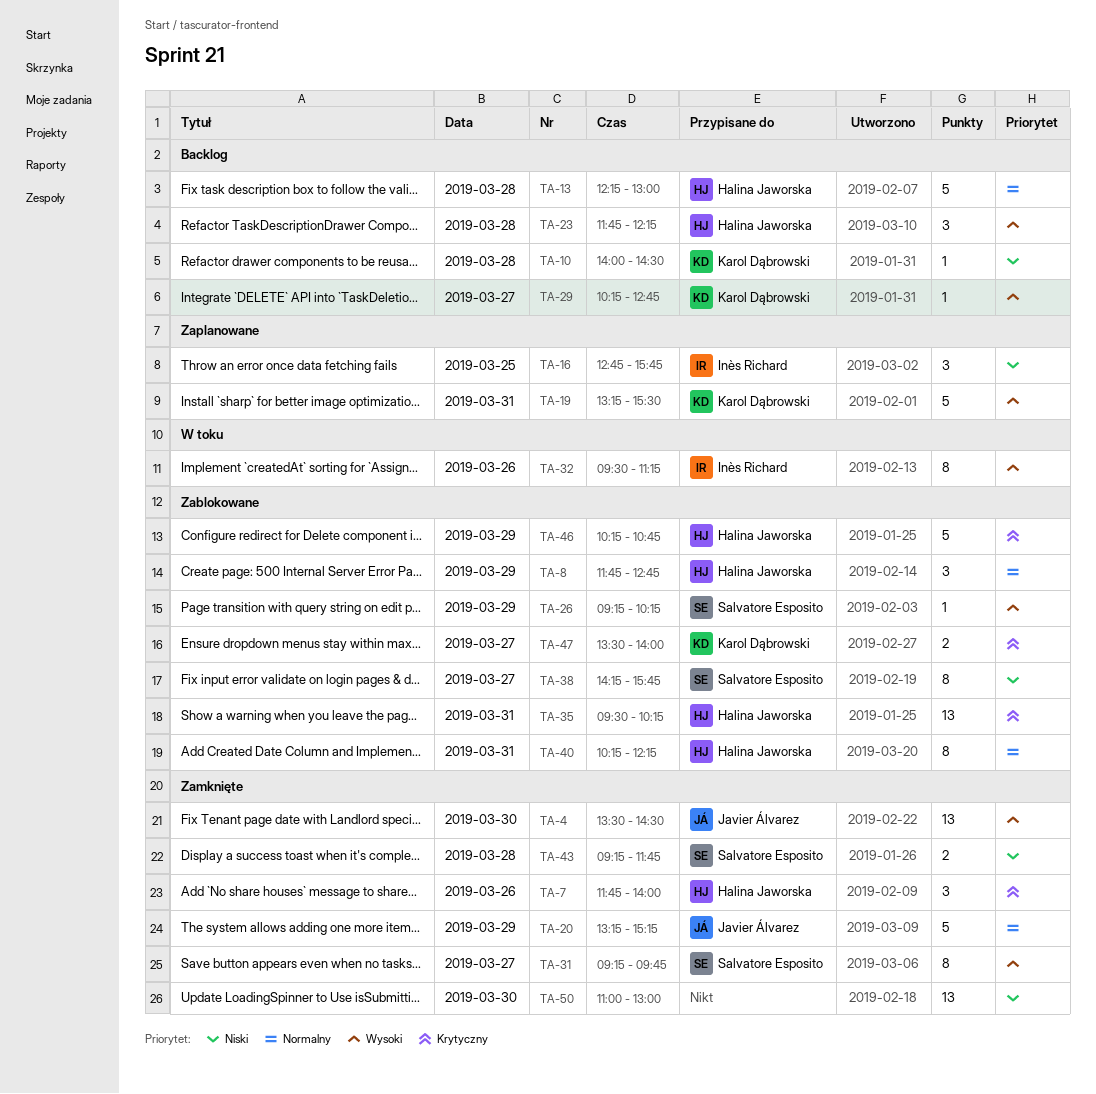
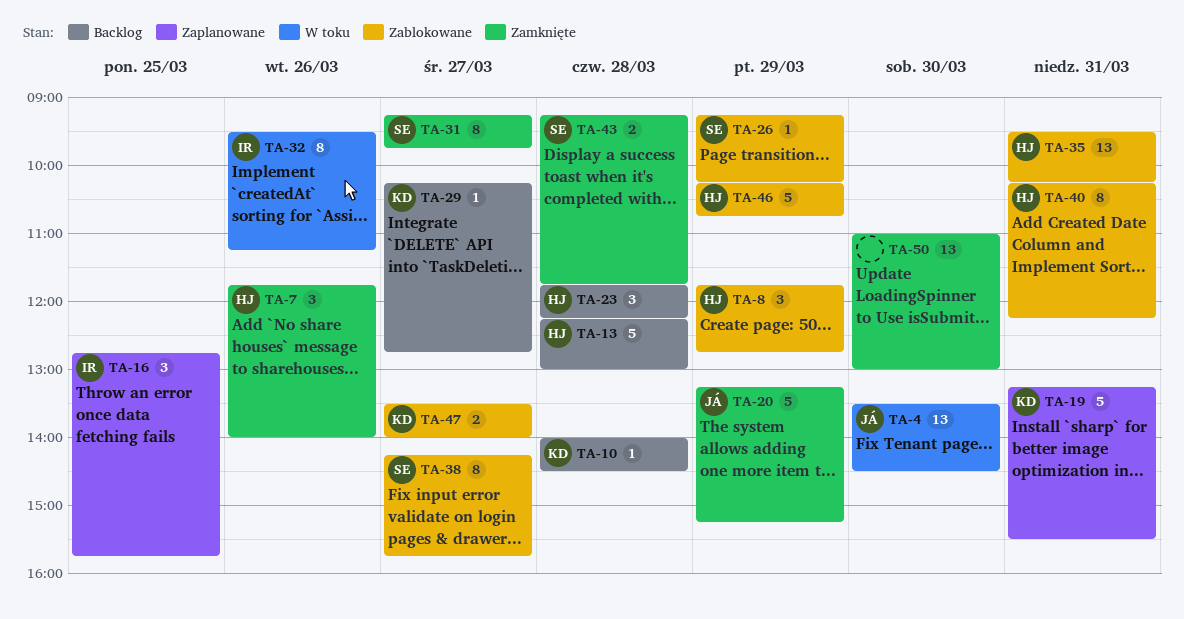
TA-4, status: Zamknięte -> W toku

